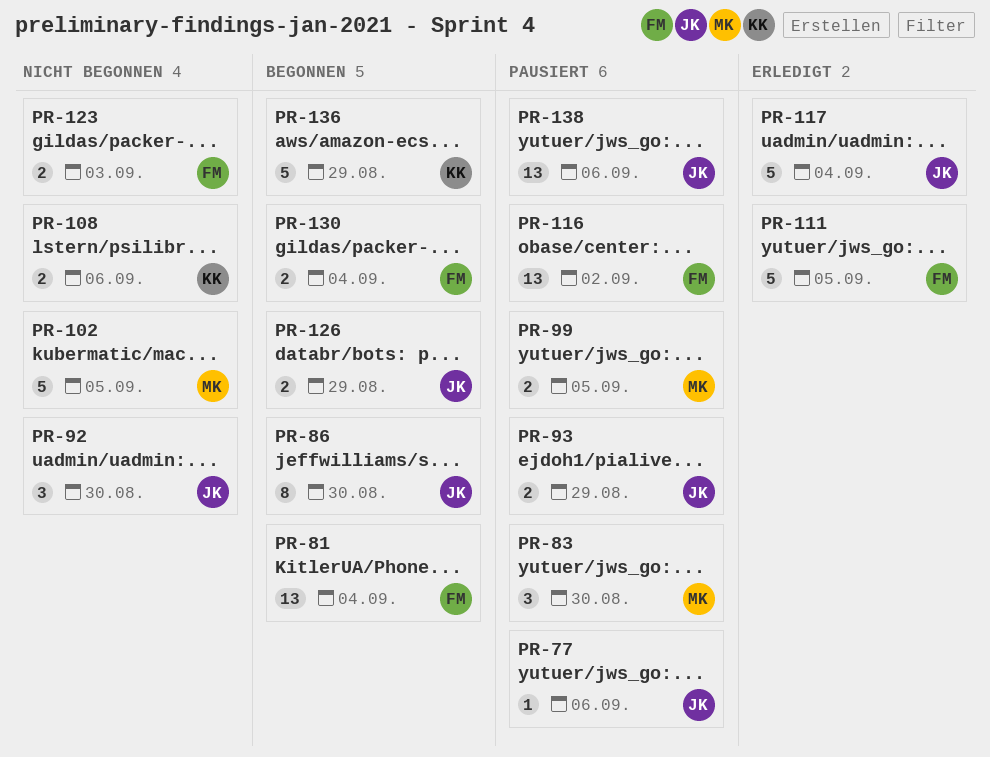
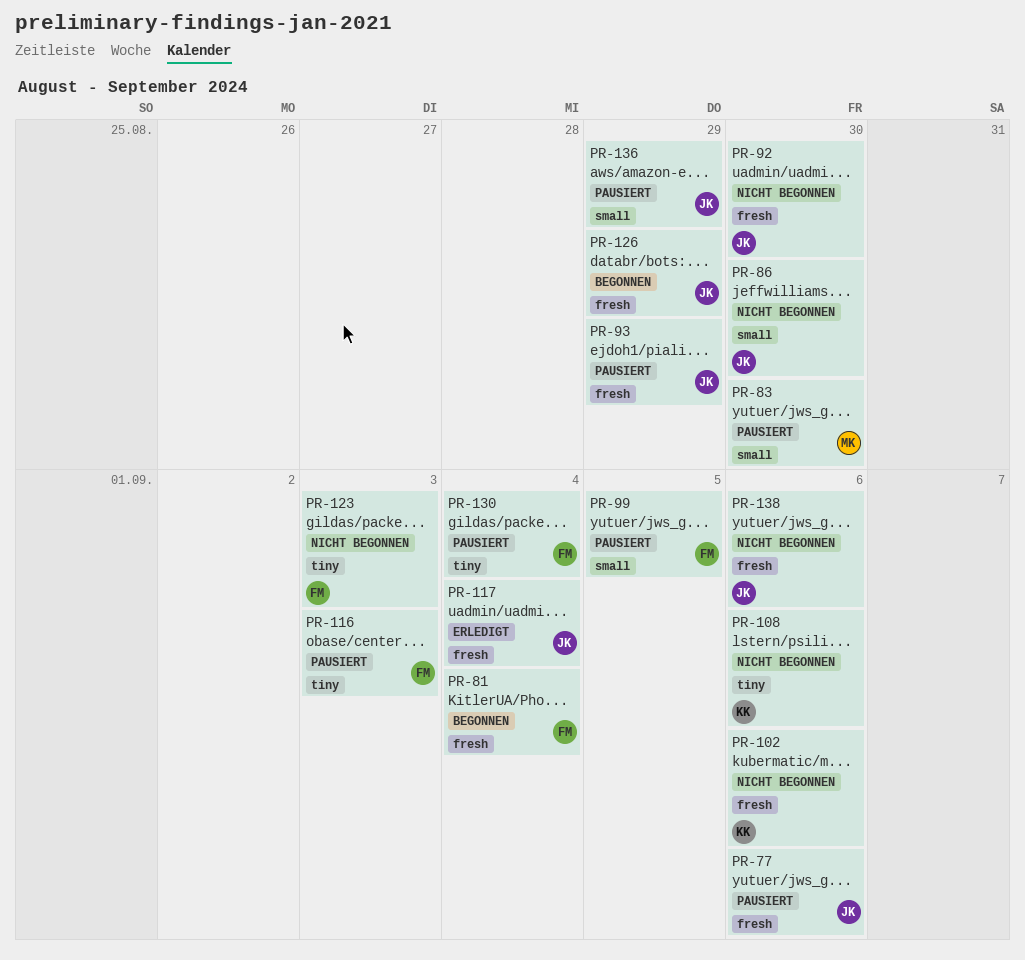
PR-86, status: Begonnen -> Nicht begonnen
PR-99, owner: MK -> FM
PR-102, owner: MK -> KK
PR-102, due: Sep 5 -> Sep 6
PR-111: present -> none
PR-116, due: Sep 2 -> Sep 3
PR-130, status: Begonnen -> Pausiert
PR-136, status: Begonnen -> Pausiert
PR-136, owner: KK -> JK
PR-138, status: Pausiert -> Nicht begonnen

